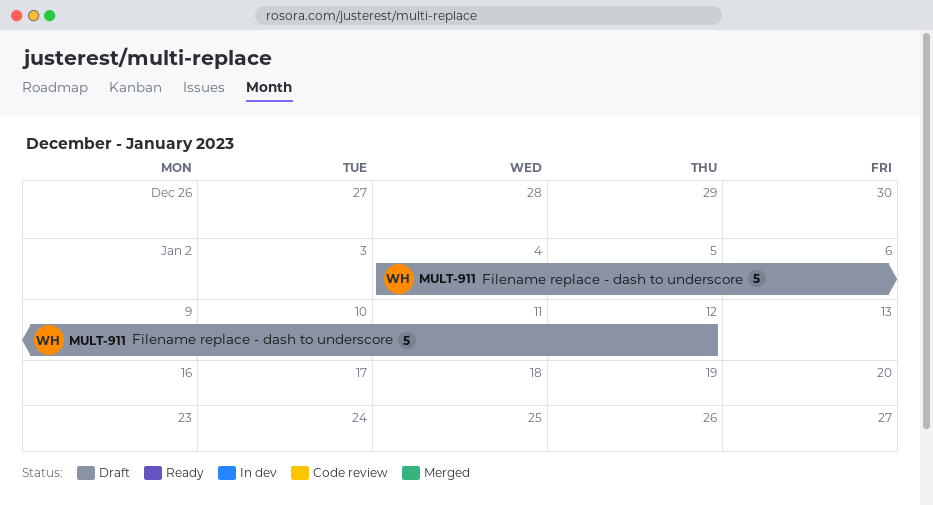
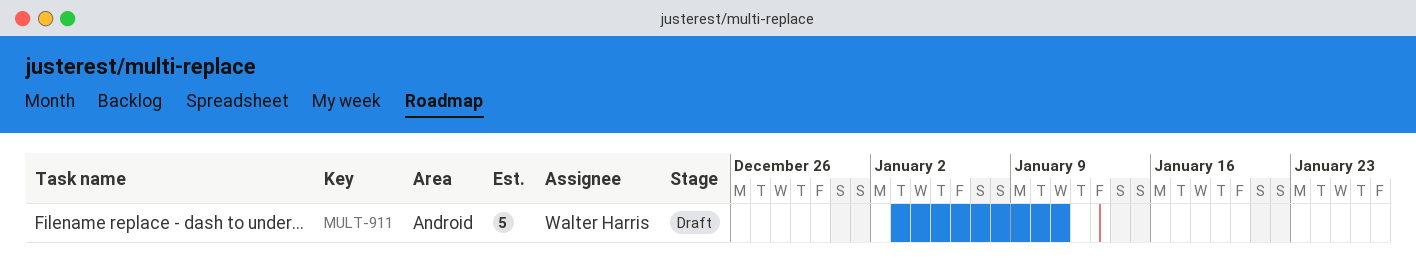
MULT-911, start: Jan 4 -> Jan 3
MULT-911, due: Jan 12 -> Jan 11

